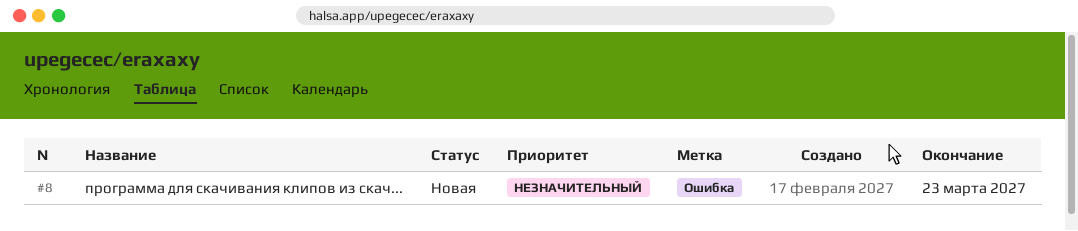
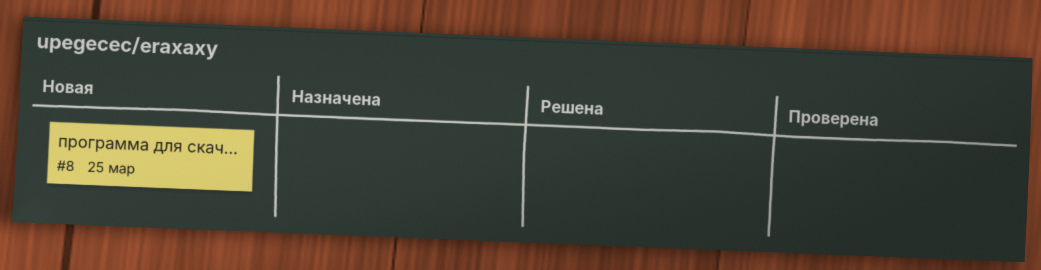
#8, due: Mar 23 -> Mar 25

